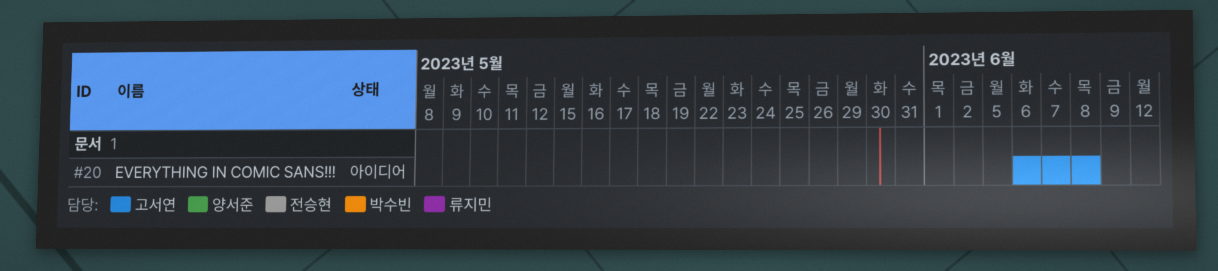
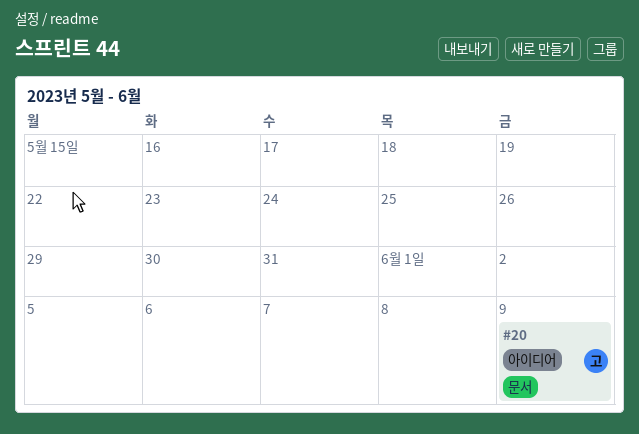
#20, due: Jun 8 -> Jun 9

